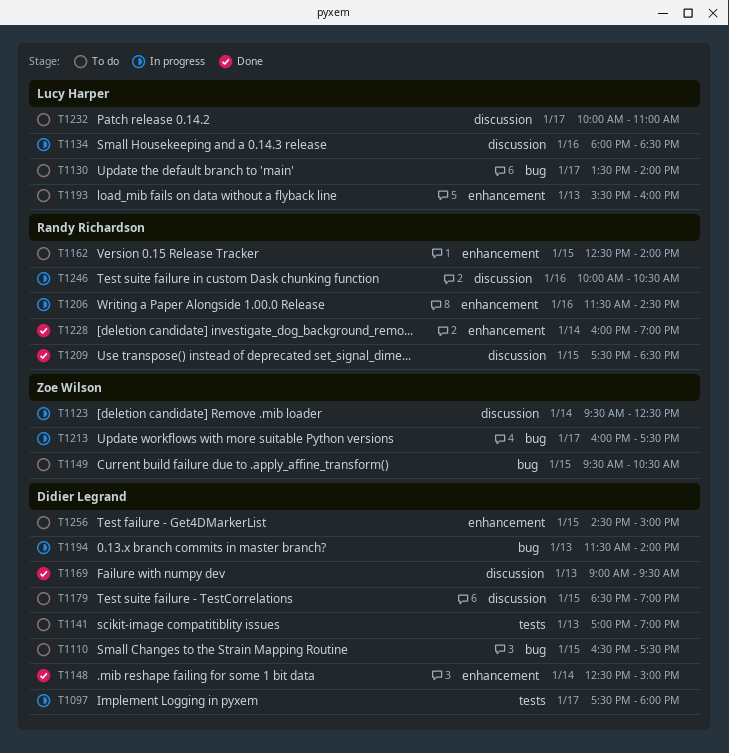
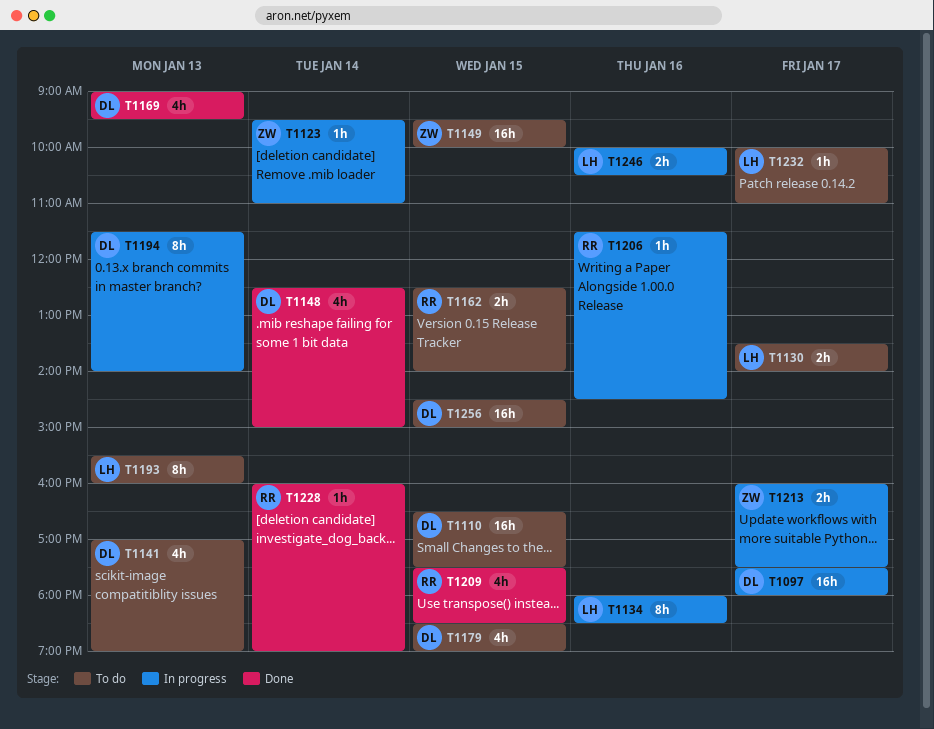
T1123, ends: 12:30 -> 11:00
T1149, ends: 10:30 -> 10:00
T1246, owner: Randy Richardson -> Lucy Harper

